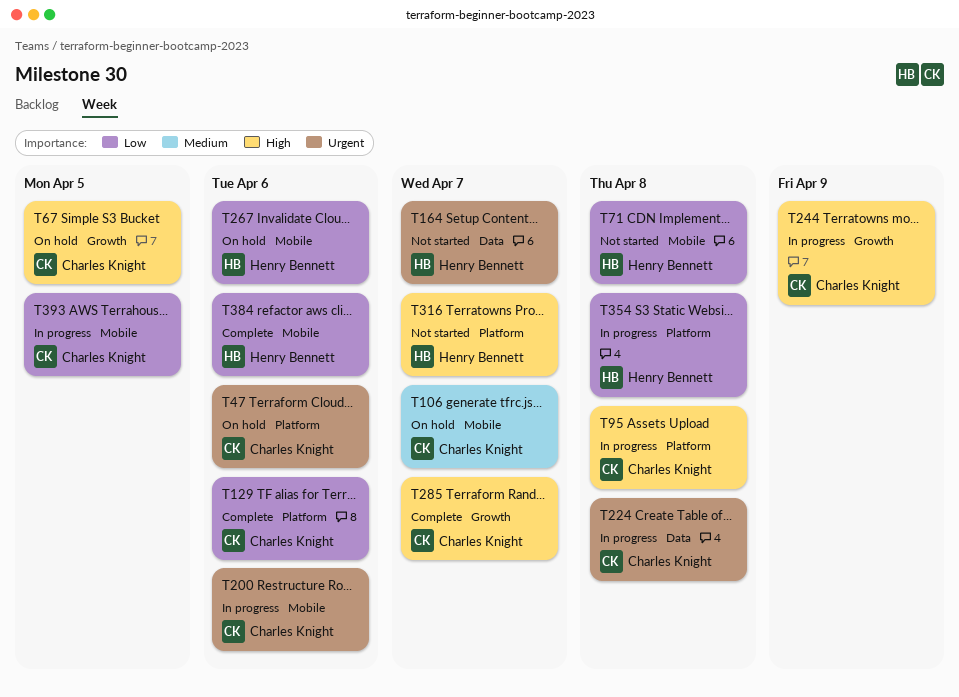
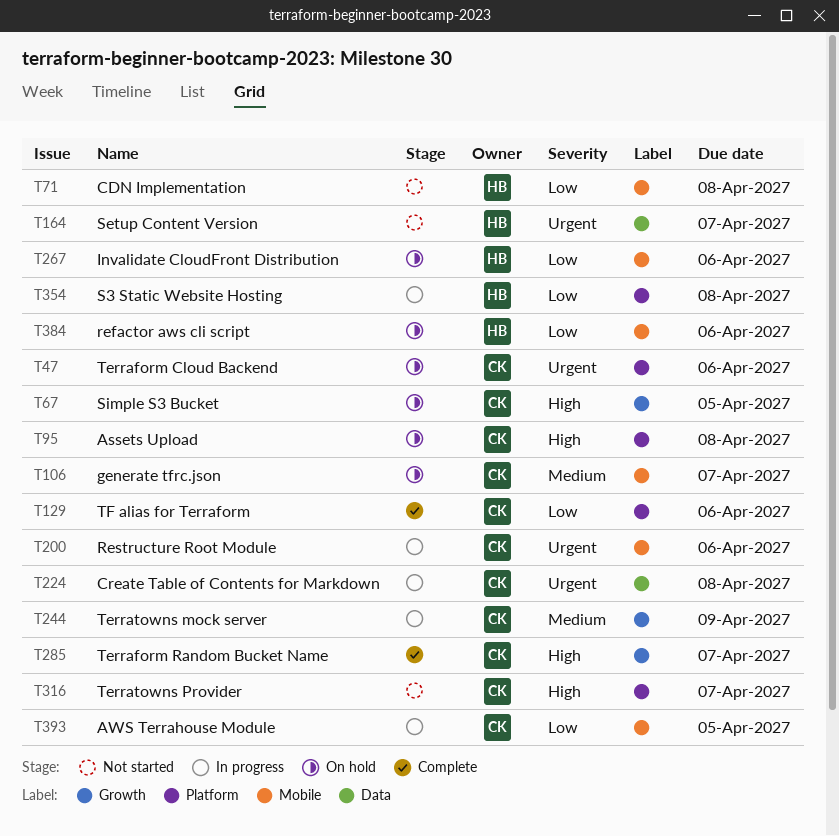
T95, status: In progress -> On hold
T244, priority: High -> Medium
T316, owner: Henry Bennett -> Charles Knight
T384, status: Complete -> On hold

